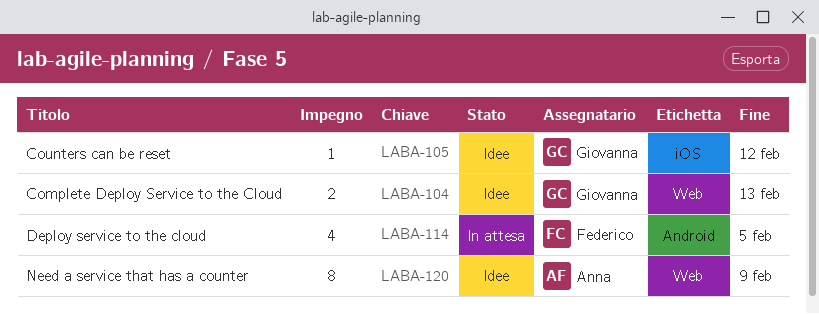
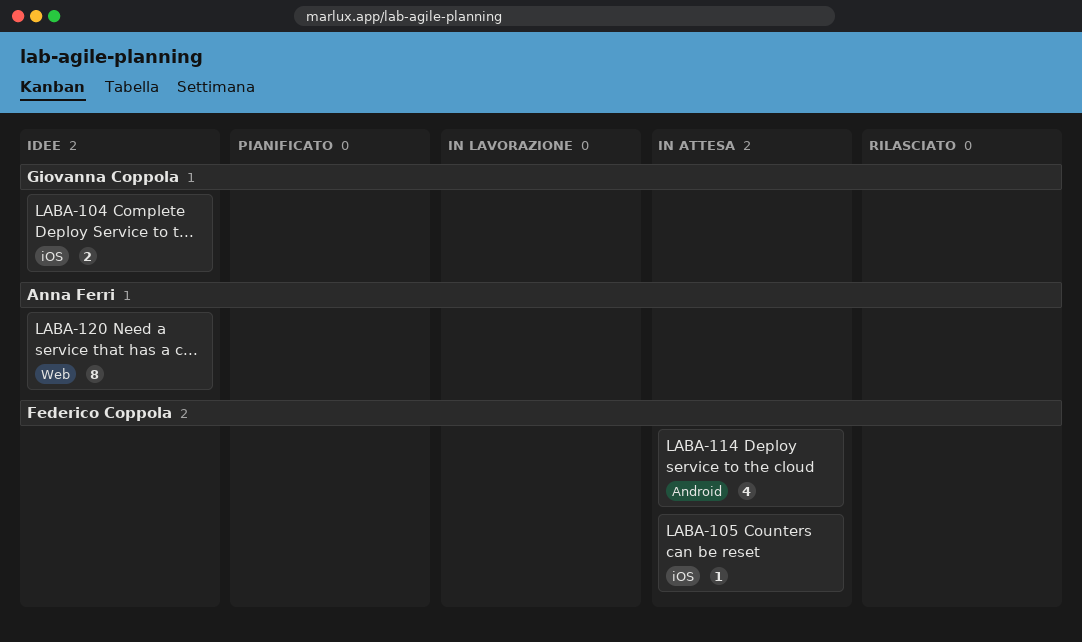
LABA-104, label: Web -> iOS
LABA-105, status: Idee -> In attesa
LABA-105, owner: Giovanna Coppola -> Federico Coppola

